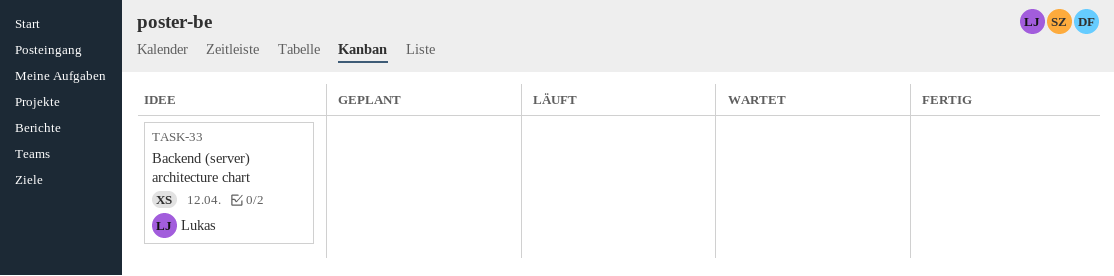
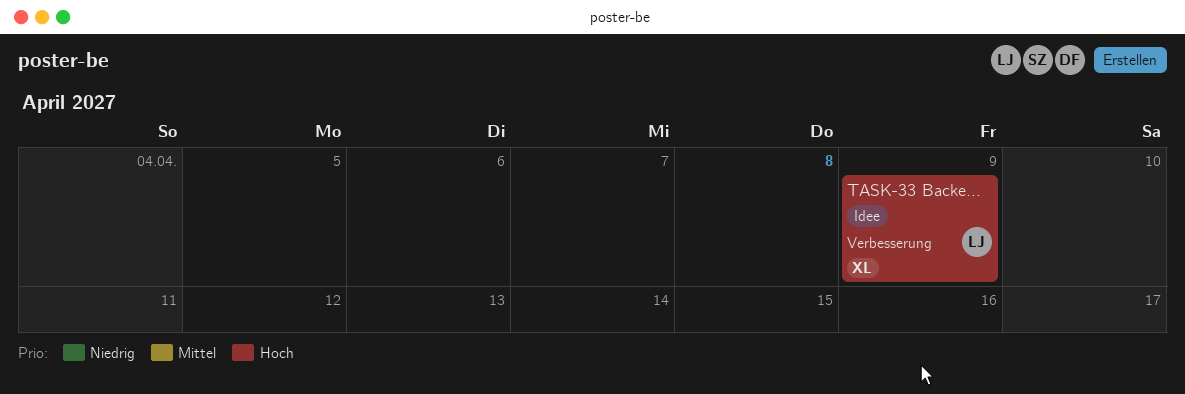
TASK-33, estimate: XS -> XL
TASK-33, due: Apr 12 -> Apr 9

